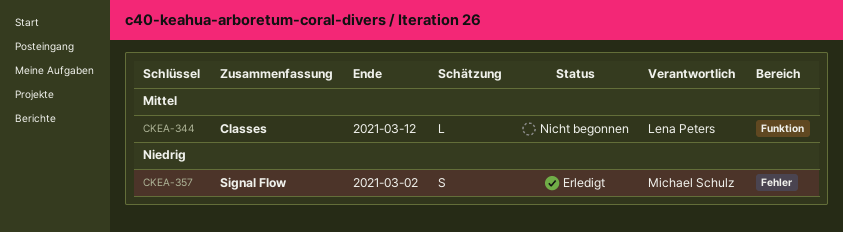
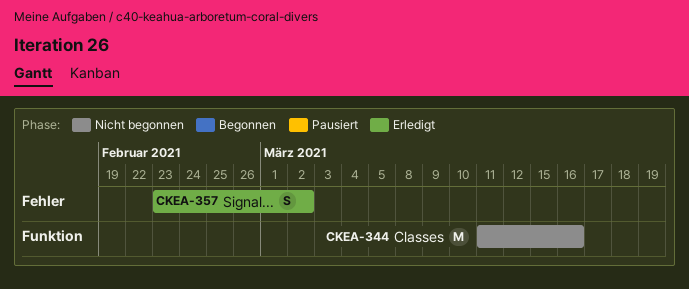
CKEA-344, estimate: L -> M
CKEA-344, due: Mar 12 -> Mar 16

